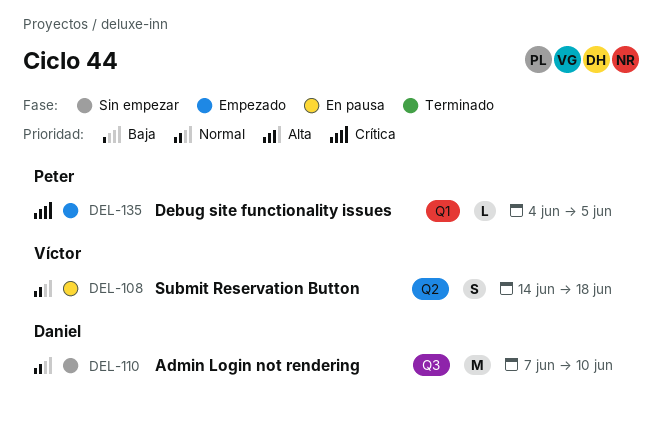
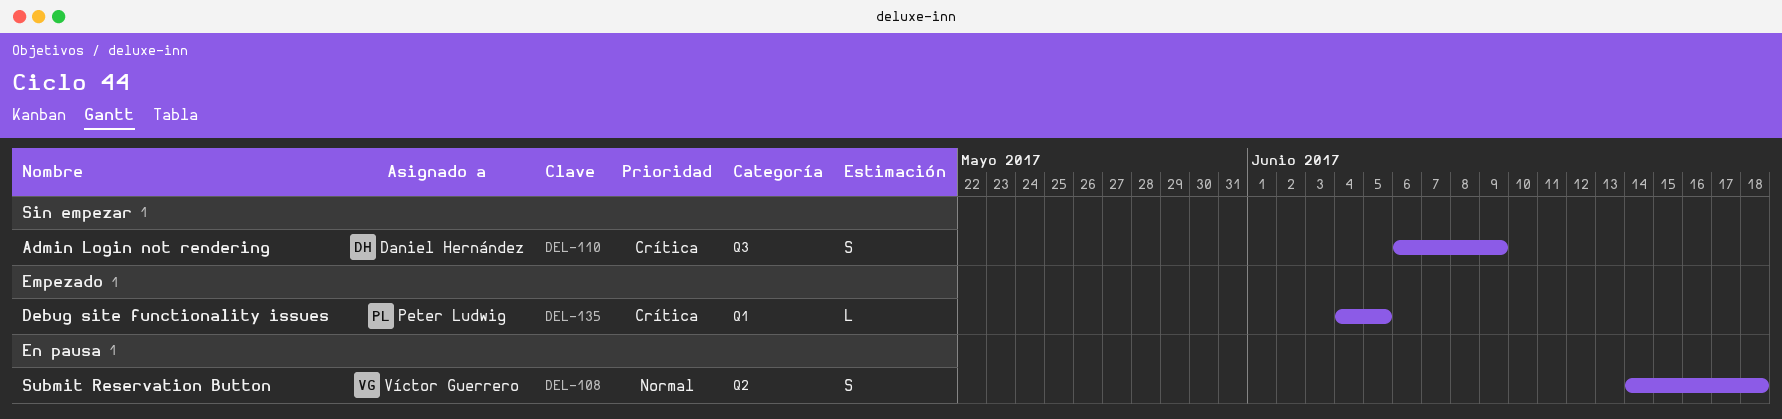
DEL-110, priority: Normal -> Crítica
DEL-110, estimate: M -> S
DEL-110, start: Jun 7 -> Jun 6
DEL-110, due: Jun 10 -> Jun 9

